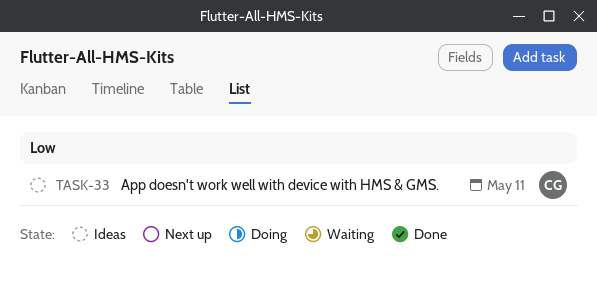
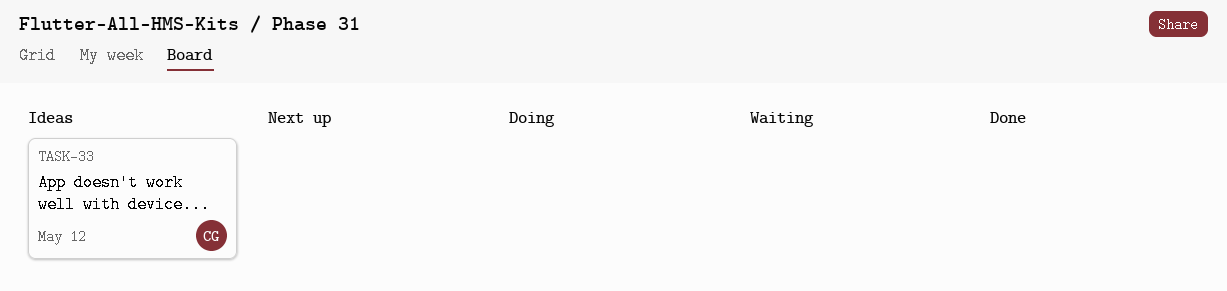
TASK-33, due: May 11 -> May 12

